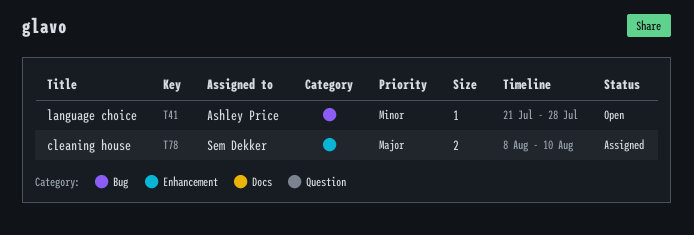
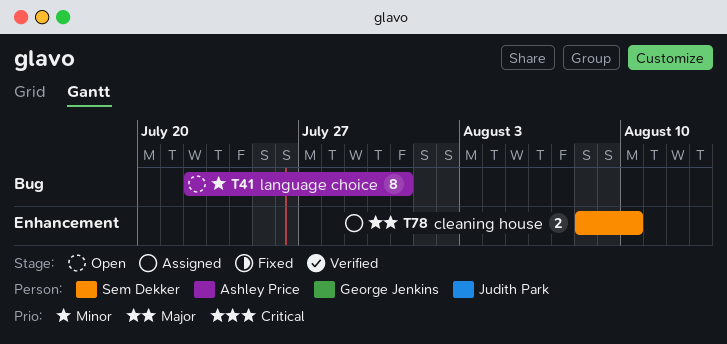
T41, estimate: 1 -> 8
T41, start: Jul 21 -> Jul 22
T41, due: Jul 28 -> Jul 31

